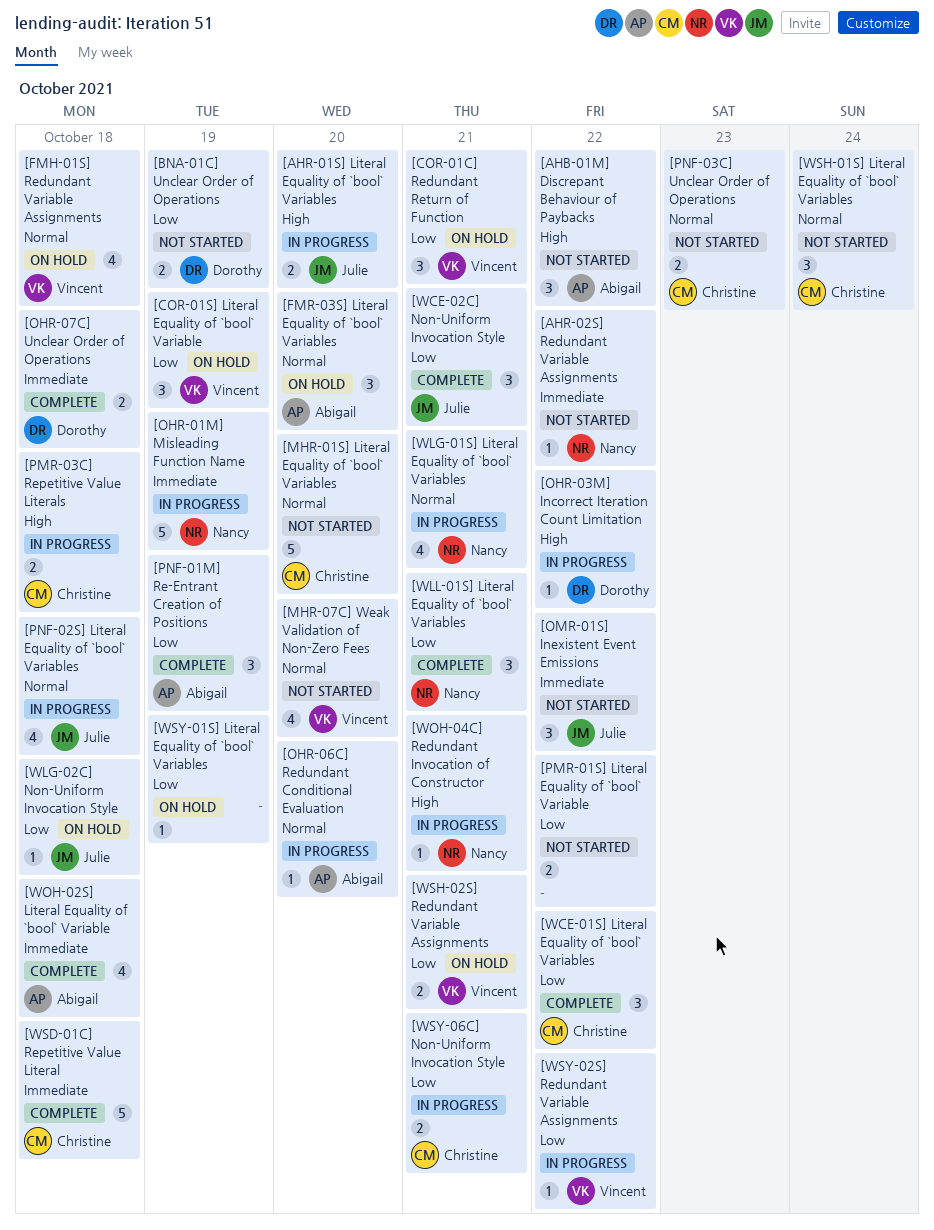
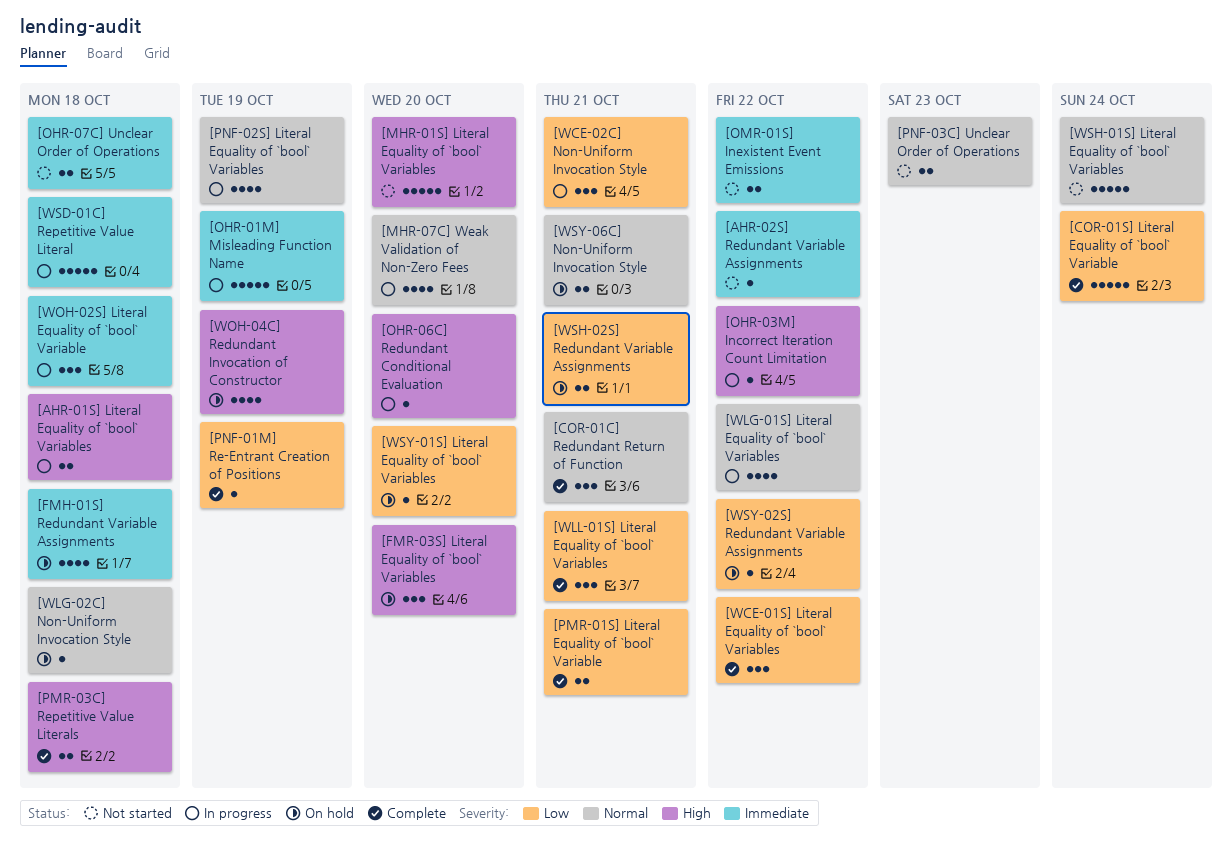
[AHB-01M] Discrepant Behaviour of Paybacks: present -> none
[AHR-01S] Literal Equality of `bool` Variables, due: Oct 20 -> Oct 18
[BNA-01C] Unclear Order of Operations: present -> none
[COR-01C] Redundant Return of Function, status: On hold -> Complete
[COR-01C] Redundant Return of Function, priority: Low -> Normal
[COR-01S] Literal Equality of `bool` Variable, status: On hold -> Complete
[COR-01S] Literal Equality of `bool` Variable, estimate: 3 -> 5
[COR-01S] Literal Equality of `bool` Variable, due: Oct 19 -> Oct 24
[FMH-01S] Redundant Variable Assignments, priority: Normal -> Immediate
[FMR-03S] Literal Equality of `bool` Variables, priority: Normal -> High
[MHR-01S] Literal Equality of `bool` Variables, priority: Normal -> High
[MHR-07C] Weak Validation of Non-Zero Fees, status: Not started -> In progress
[OHR-06C] Redundant Conditional Evaluation, priority: Normal -> High
[OHR-07C] Unclear Order of Operations, status: Complete -> Not started
[OMR-01S] Inexistent Event Emissions, estimate: 3 -> 2
[PMR-01S] Literal Equality of `bool` Variable, status: Not started -> Complete
[PMR-01S] Literal Equality of `bool` Variable, due: Oct 22 -> Oct 21
[PMR-03C] Repetitive Value Literals, status: In progress -> Complete
[PNF-01M] Re-Entrant Creation of Positions, estimate: 3 -> 1
[PNF-02S] Literal Equality of `bool` Variables, due: Oct 18 -> Oct 19
[WCE-02C] Non-Uniform Invocation Style, status: Complete -> In progress
[WLG-01S] Literal Equality of `bool` Variables, due: Oct 21 -> Oct 22
[WLG-02C] Non-Uniform Invocation Style, priority: Low -> Normal
[WOH-02S] Literal Equality of `bool` Variable, status: Complete -> In progress
[WOH-02S] Literal Equality of `bool` Variable, estimate: 4 -> 3
[WOH-04C] Redundant Invocation of Constructor, status: In progress -> On hold
[WOH-04C] Redundant Invocation of Constructor, estimate: 1 -> 4
[WOH-04C] Redundant Invocation of Constructor, due: Oct 21 -> Oct 19
[WSD-01C] Repetitive Value Literal, status: Complete -> In progress
[WSH-01S] Literal Equality of `bool` Variables, estimate: 3 -> 5
[WSY-01S] Literal Equality of `bool` Variables, due: Oct 19 -> Oct 20
[WSY-02S] Redundant Variable Assignments, status: In progress -> On hold
[WSY-06C] Non-Uniform Invocation Style, status: In progress -> On hold
[WSY-06C] Non-Uniform Invocation Style, priority: Low -> Normal

